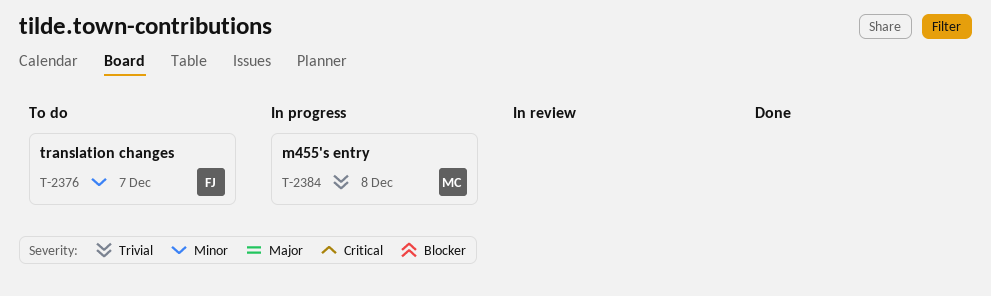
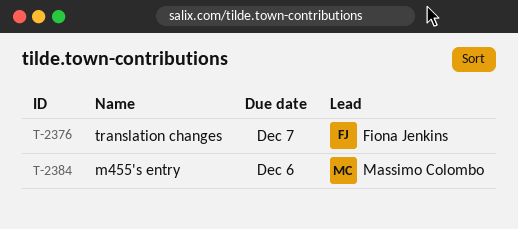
T-2384, due: Dec 8 -> Dec 6

